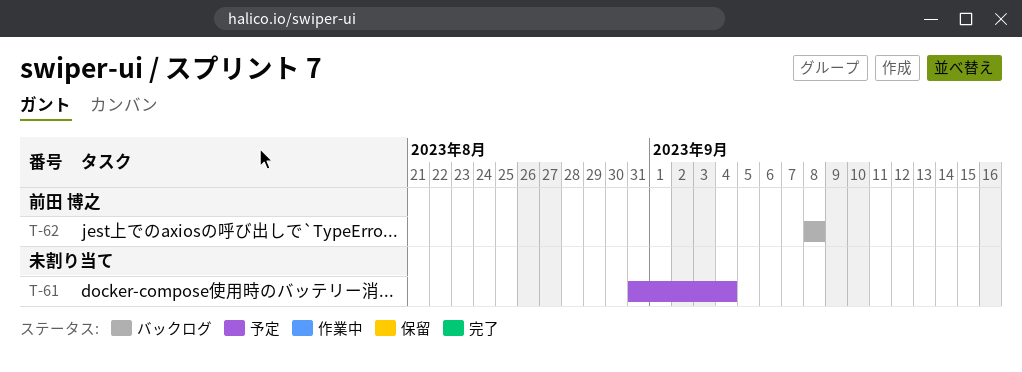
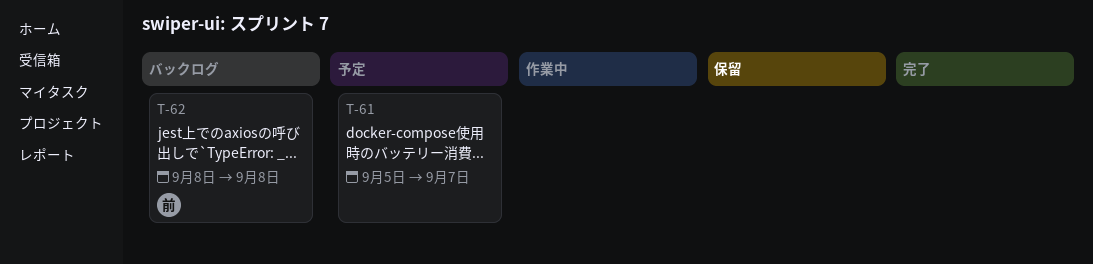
T-61, start: Aug 31 -> Sep 5
T-61, due: Sep 4 -> Sep 7

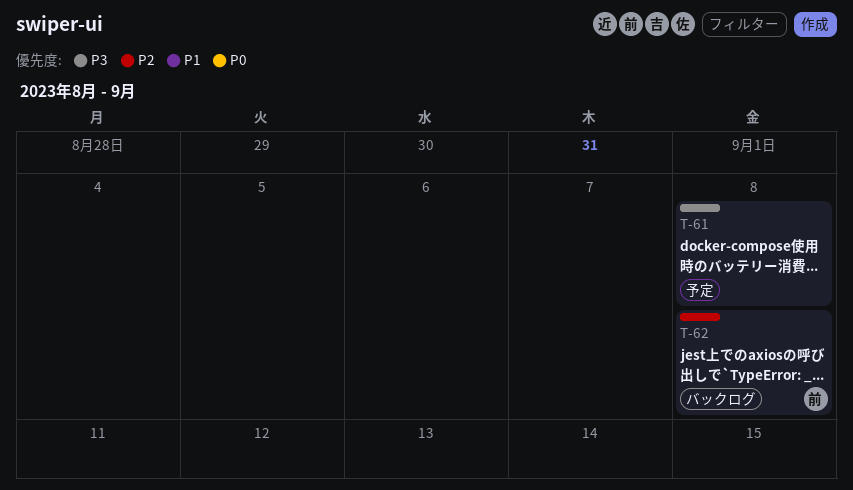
T-61, due: Sep 7 -> Sep 8

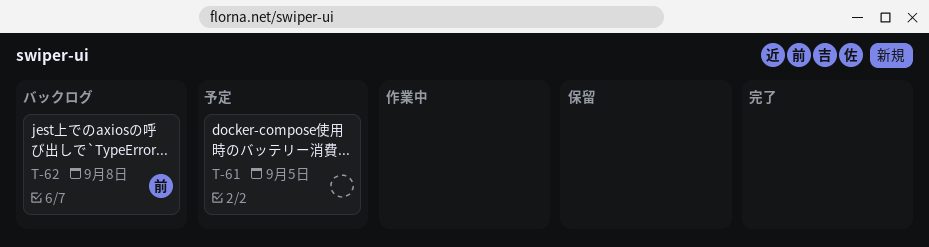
T-61, due: Sep 8 -> Sep 5

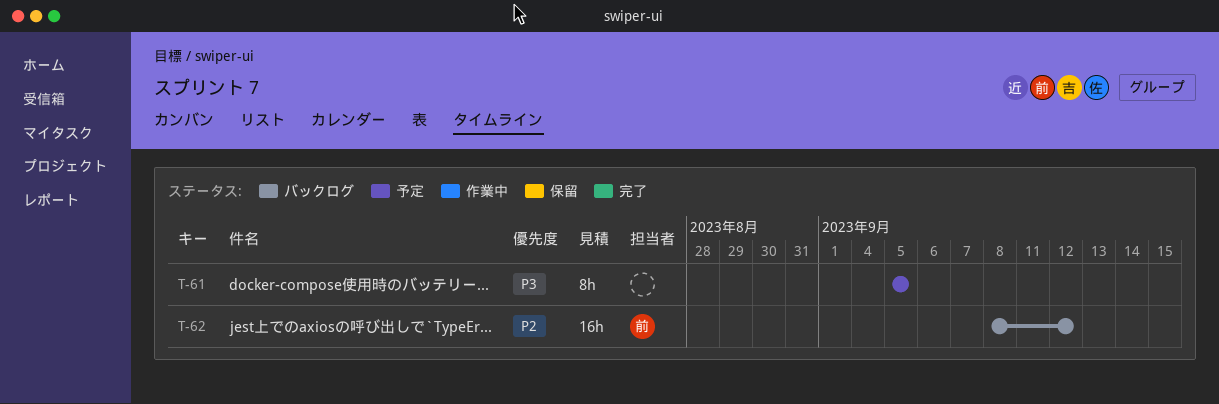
T-62, due: Sep 8 -> Sep 12

